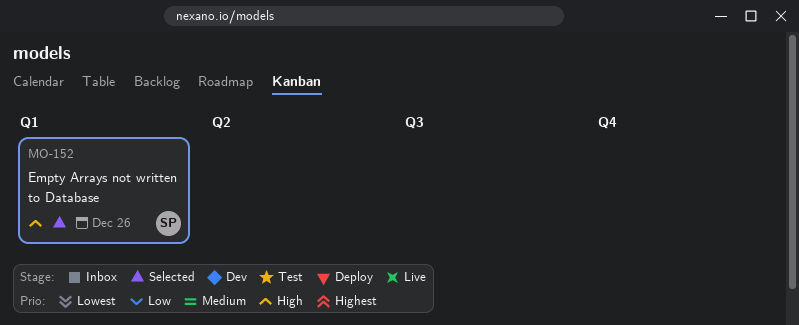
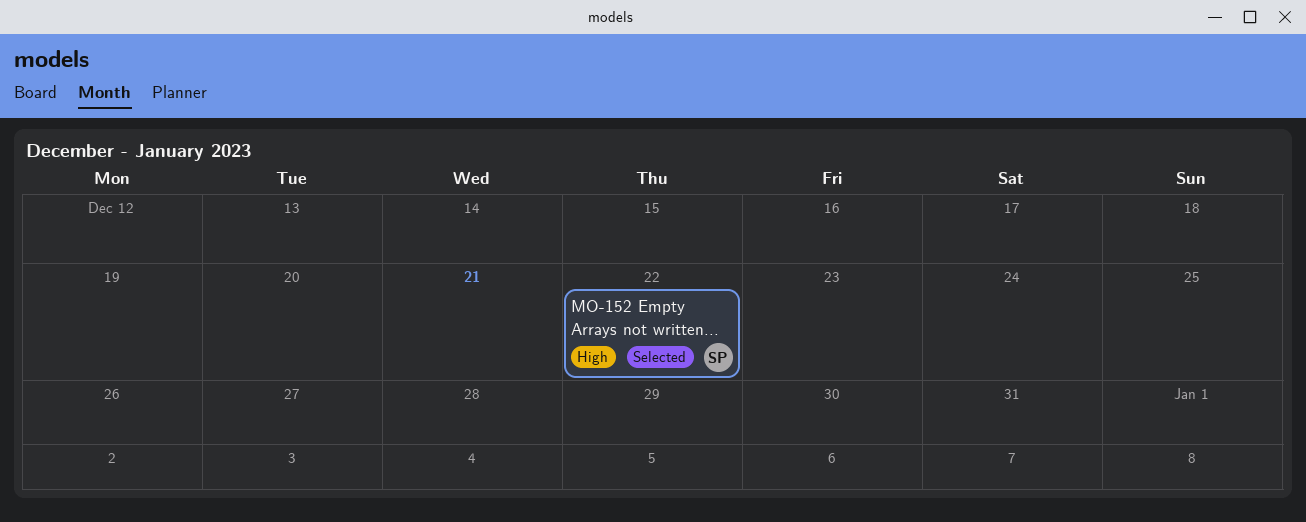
MO-152, due: Dec 26 -> Dec 22

